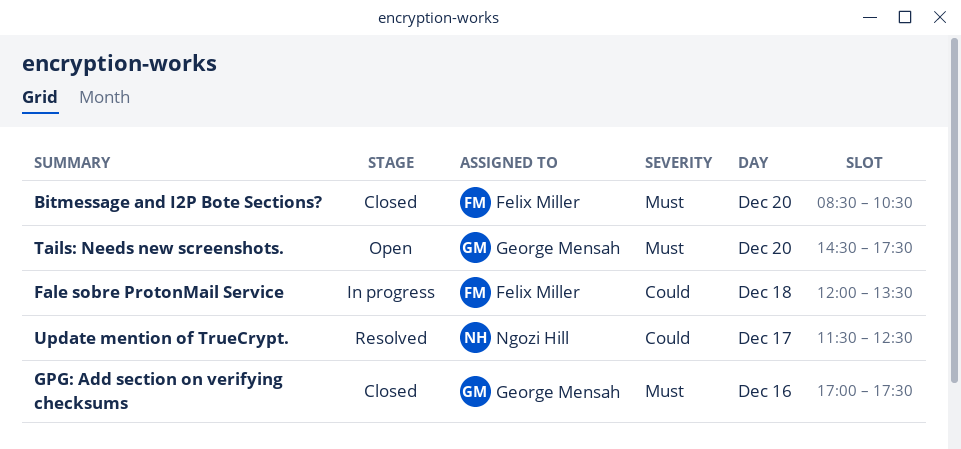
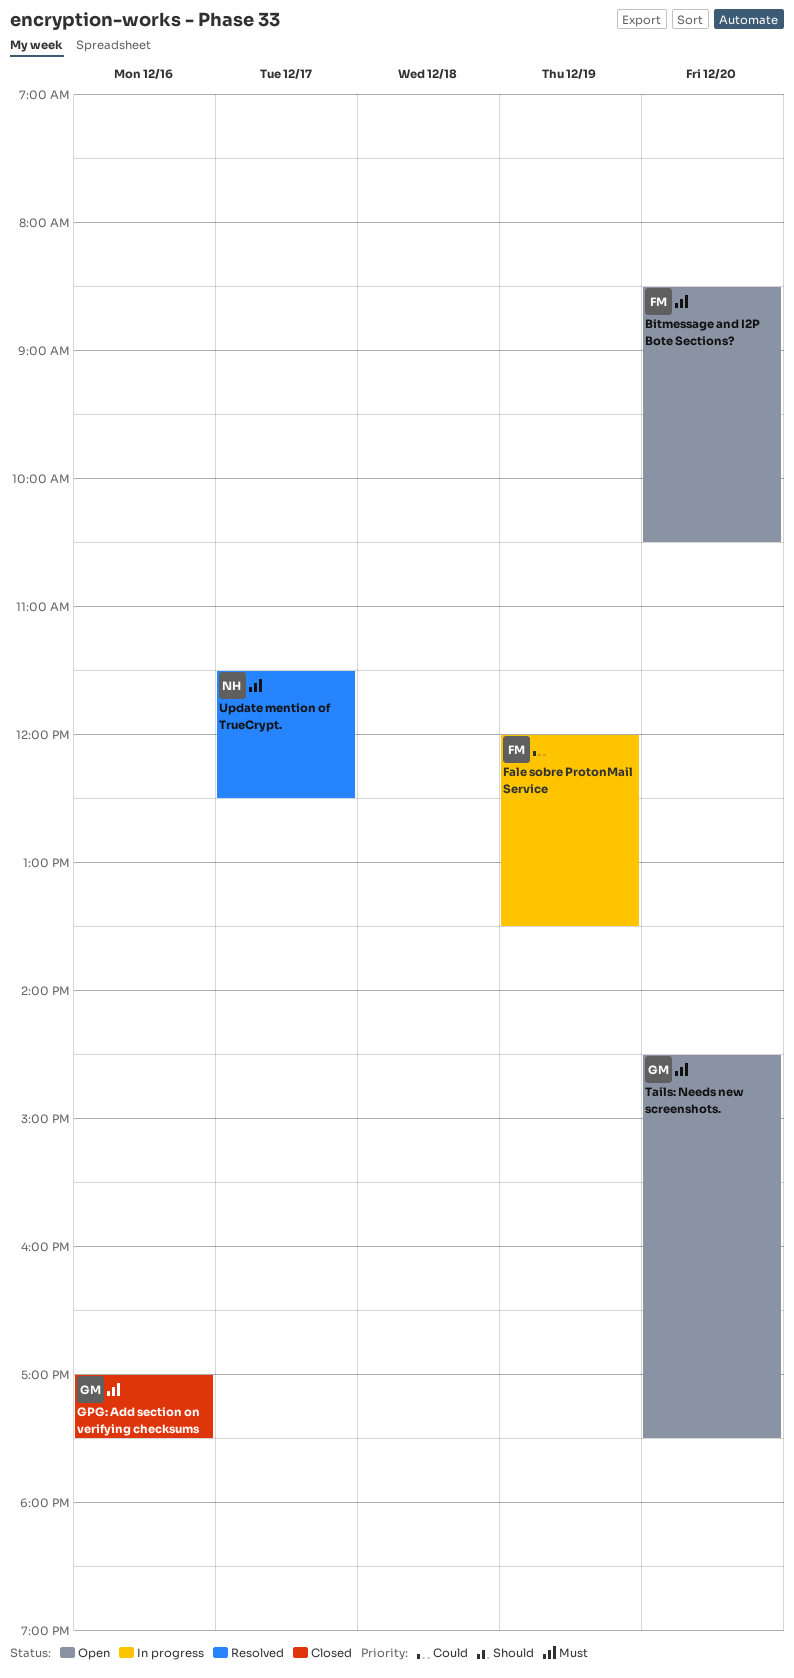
Bitmessage and I2P Bote Sections?, status: Closed -> Open
Fale sobre ProtonMail Service, day: Dec 18 -> Dec 19
Update mention of TrueCrypt., priority: Could -> Must

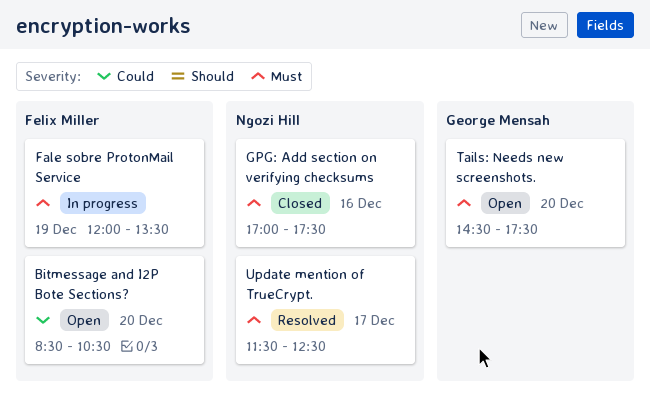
Bitmessage and I2P Bote Sections?, priority: Must -> Could
Fale sobre ProtonMail Service, priority: Could -> Must
GPG: Add section on verifying checksums, owner: George Mensah -> Ngozi Hill

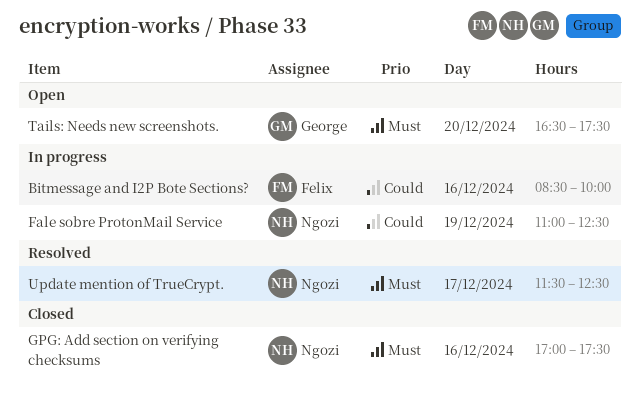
Bitmessage and I2P Bote Sections?, status: Open -> In progress
Bitmessage and I2P Bote Sections?, day: Dec 20 -> Dec 16
Bitmessage and I2P Bote Sections?, ends: 10:30 -> 10:00
Fale sobre ProtonMail Service, owner: Felix Miller -> Ngozi Hill
Fale sobre ProtonMail Service, priority: Must -> Could
Fale sobre ProtonMail Service, begins: 12:00 -> 11:00
Fale sobre ProtonMail Service, ends: 13:30 -> 12:30
Tails: Needs new screenshots., begins: 14:30 -> 16:30

